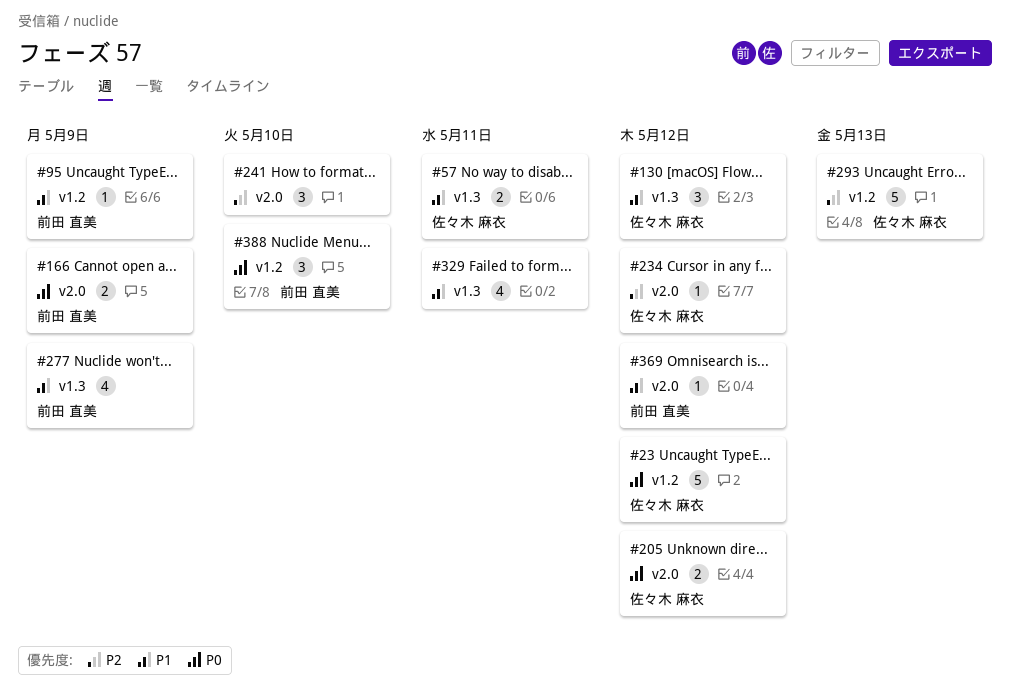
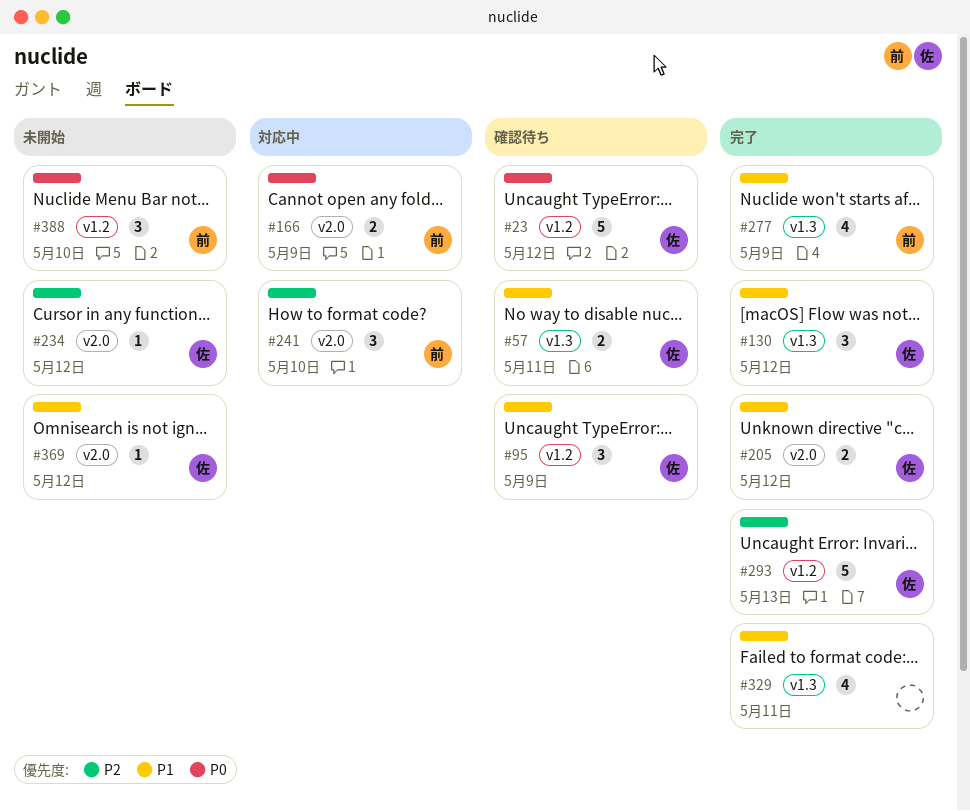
#95, owner: 前田 直美 -> 佐々木 麻衣
#95, estimate: 1 -> 3
#205, priority: P0 -> P1
#241, owner: none -> 前田 直美
#369, owner: 前田 直美 -> 佐々木 麻衣

